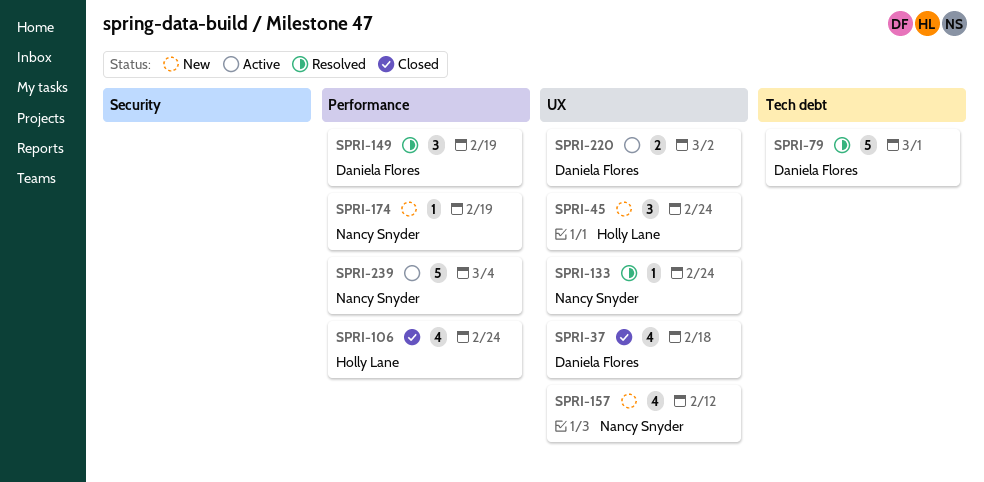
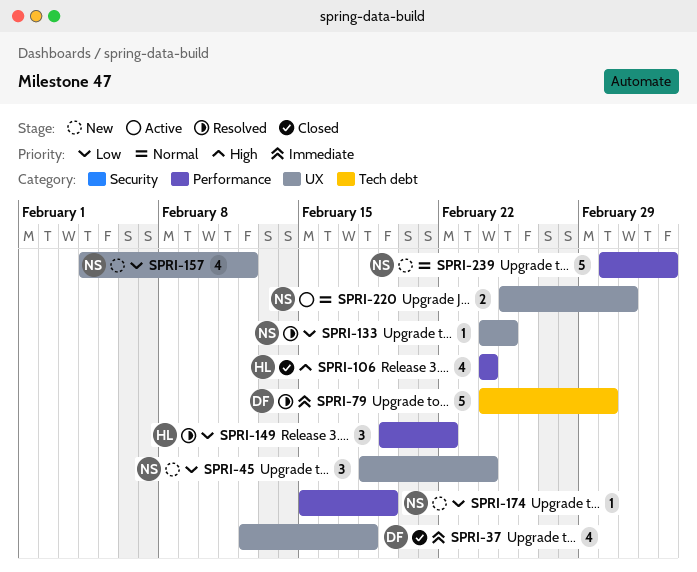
SPRI-45, owner: Holly Lane -> Nancy Snyder
SPRI-133, due: Feb 24 -> Feb 25
SPRI-149, owner: Daniela Flores -> Holly Lane
SPRI-149, due: Feb 19 -> Feb 22
SPRI-220, owner: Daniela Flores -> Nancy Snyder
SPRI-239, status: Active -> New

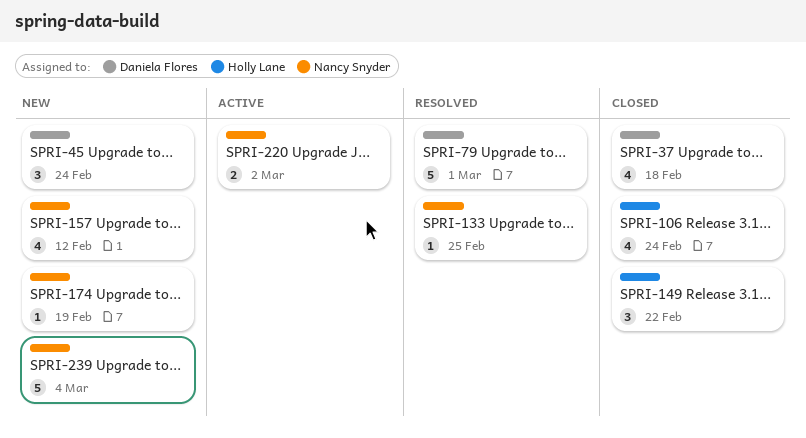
SPRI-45, owner: Nancy Snyder -> Daniela Flores
SPRI-149, status: Resolved -> Closed

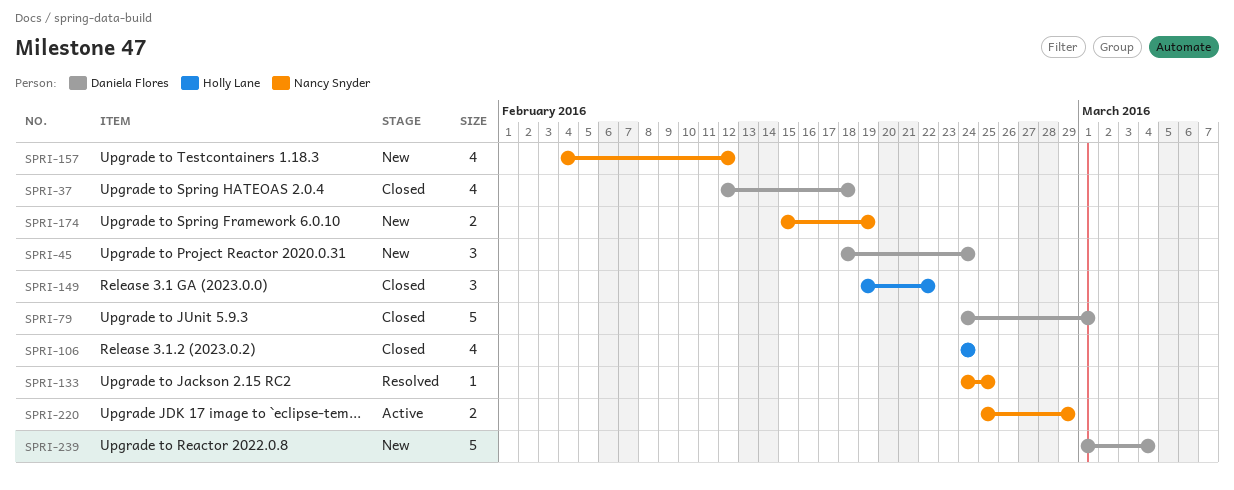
SPRI-79, status: Resolved -> Closed
SPRI-174, estimate: 1 -> 2
SPRI-220, due: Mar 2 -> Feb 29
SPRI-239, owner: Nancy Snyder -> Daniela Flores

